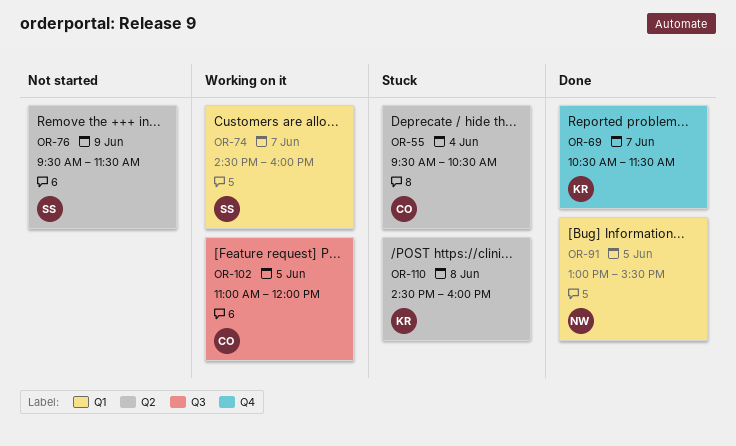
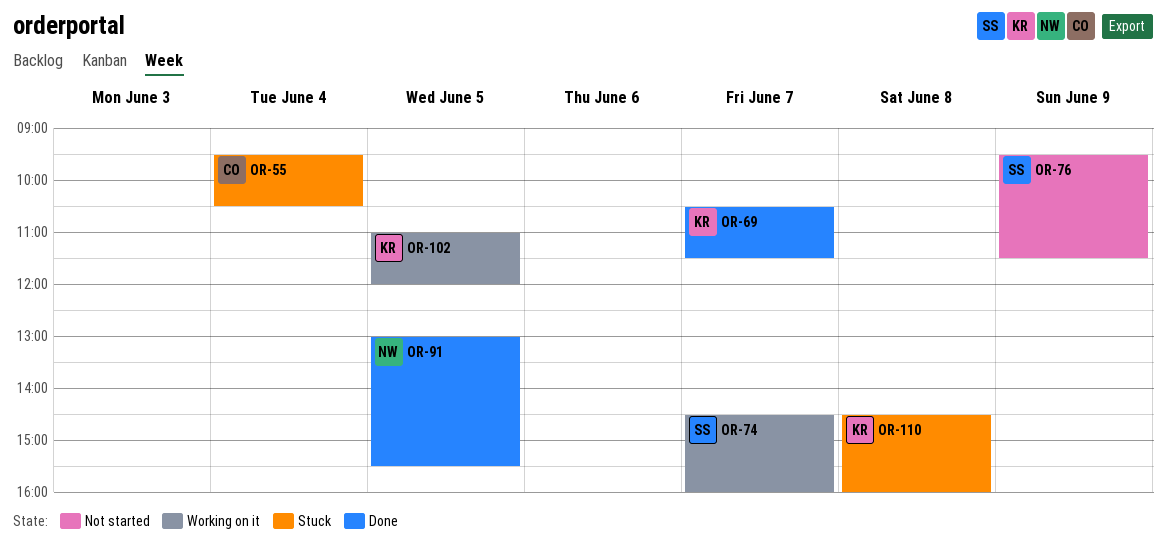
OR-102, owner: CO -> KR

